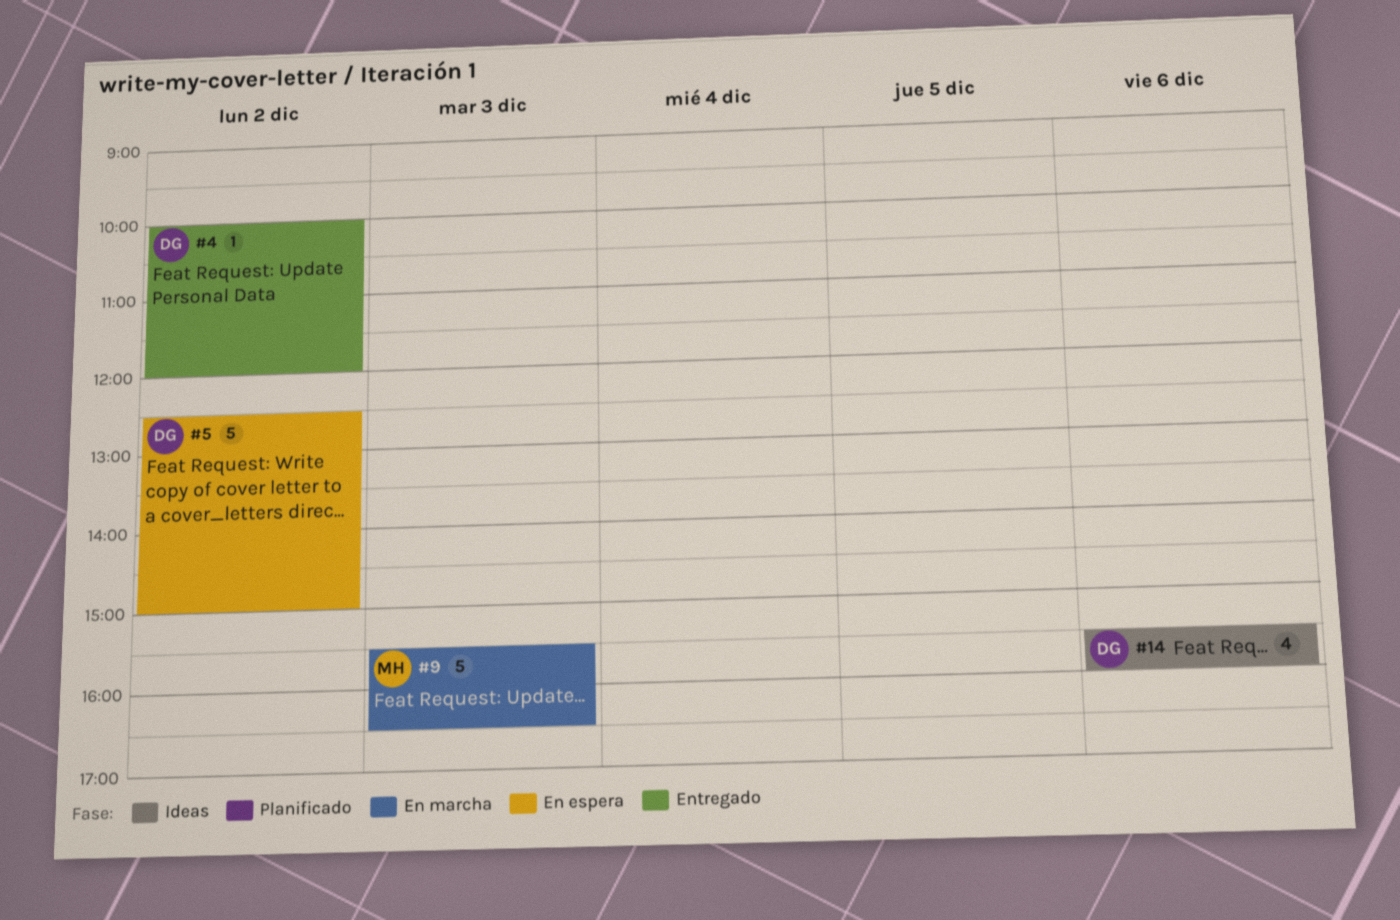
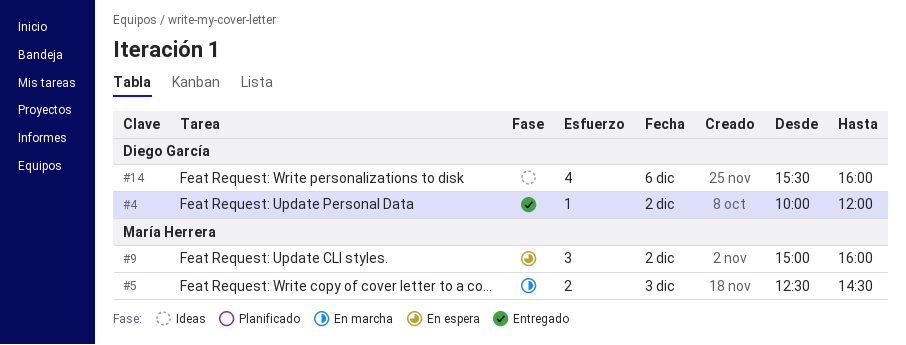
#5, status: En espera -> En marcha
#5, owner: Diego García -> María Herrera
#5, estimate: 5 -> 2
#5, day: Dec 2 -> Dec 3
#5, ends: 15:00 -> 14:30
#9, status: En marcha -> En espera
#9, estimate: 5 -> 3
#9, day: Dec 3 -> Dec 2
#9, begins: 15:30 -> 15:00
#9, ends: 16:30 -> 16:00

